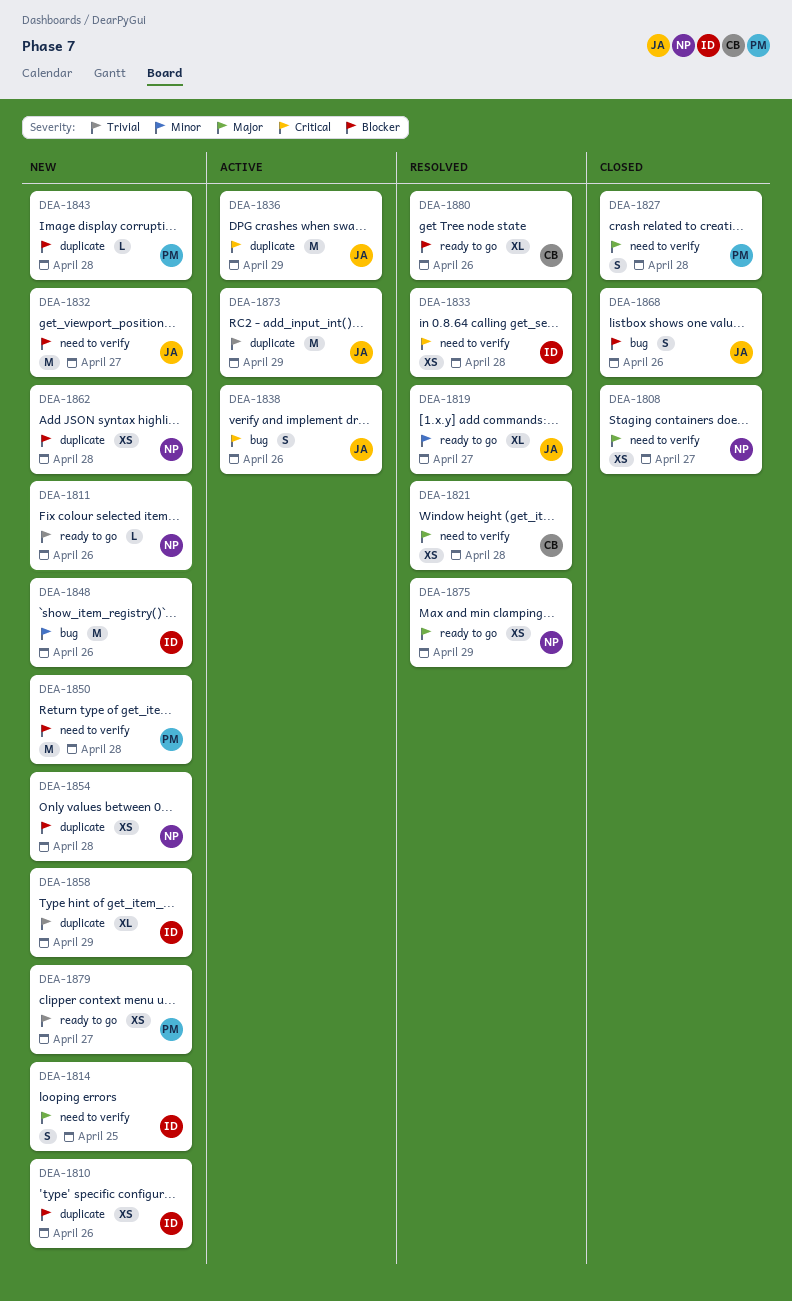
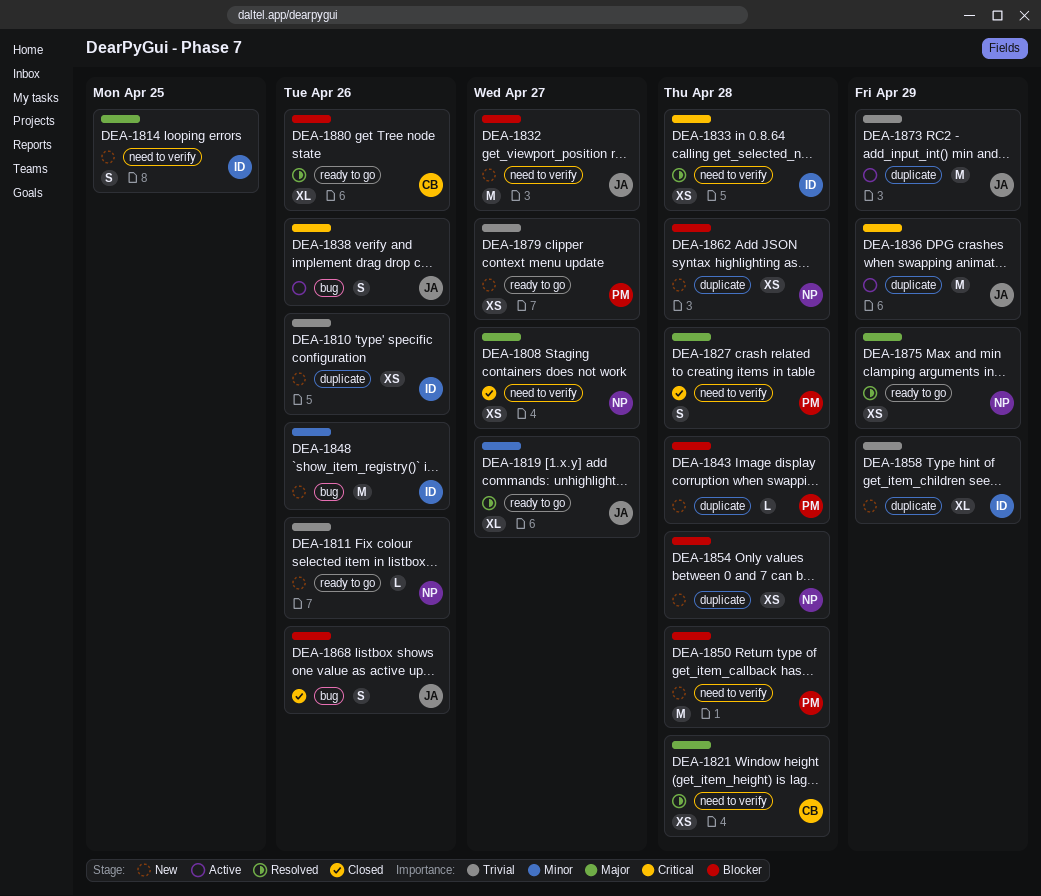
DEA-1810, priority: Blocker -> Trivial

